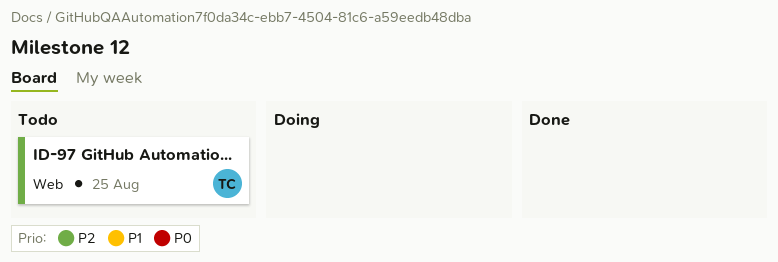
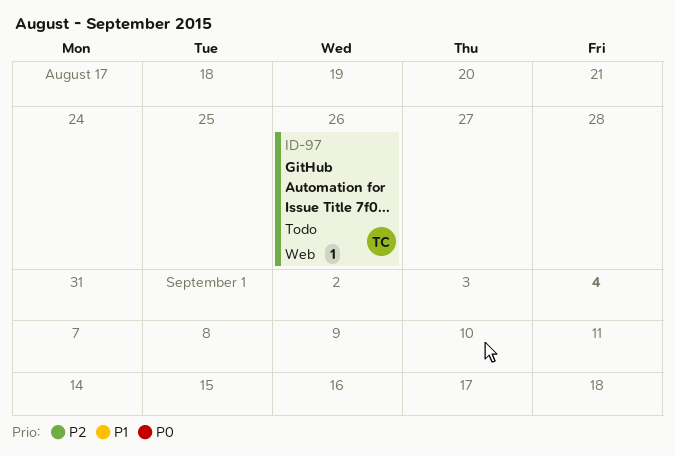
ID-97, due: Aug 25 -> Aug 26

